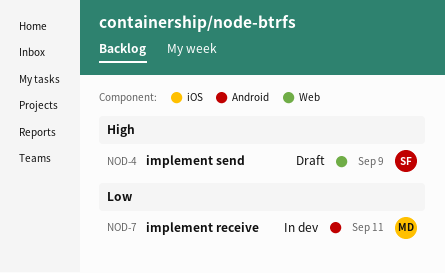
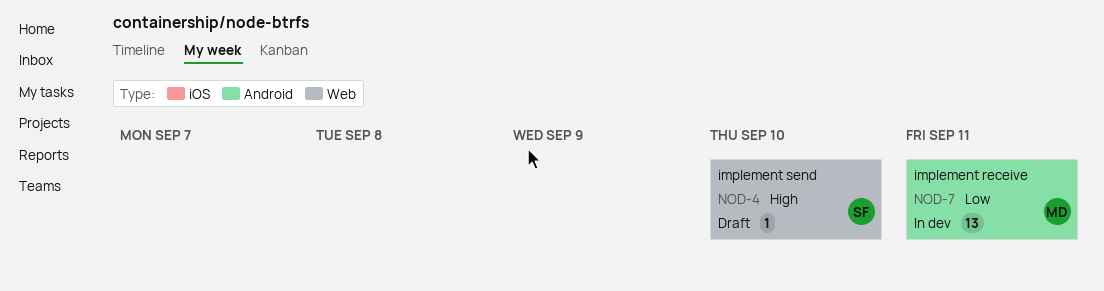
NOD-4, due: Sep 9 -> Sep 10

